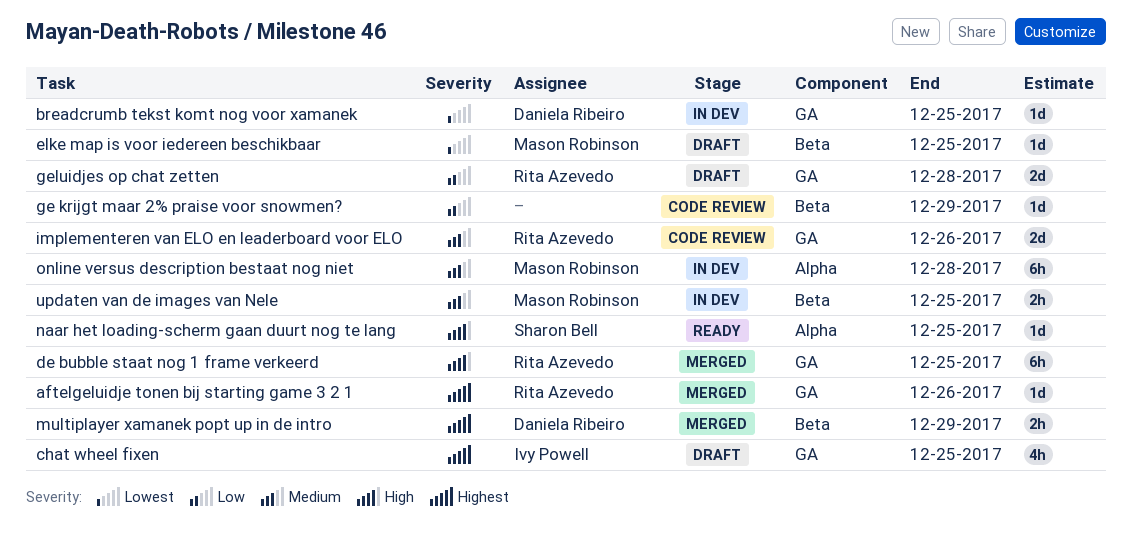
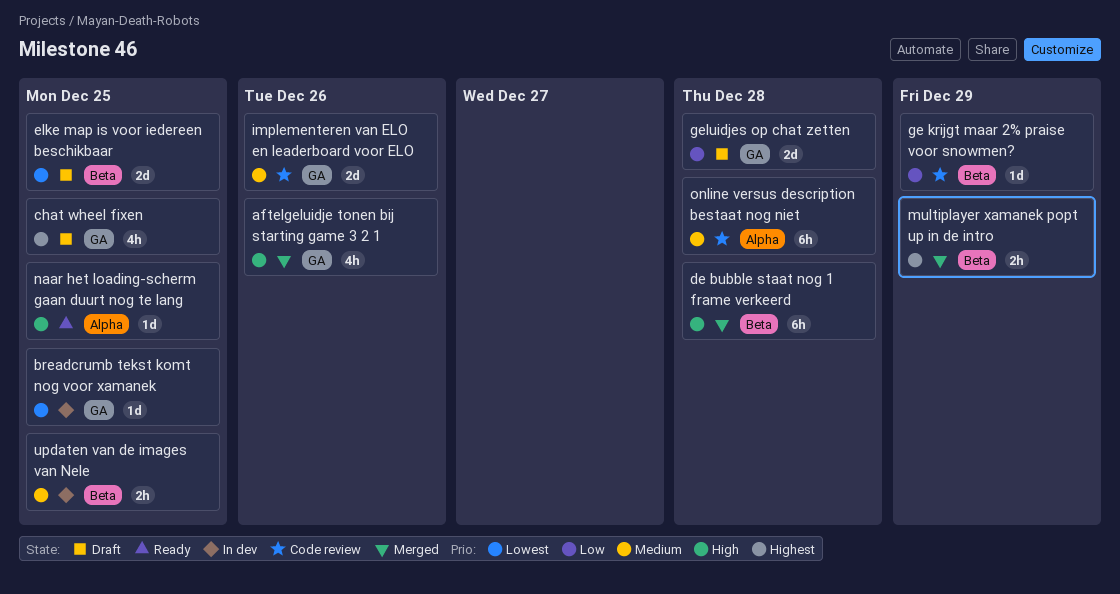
aftelgeluidje tonen bij starting game 3 2 1, priority: Highest -> High
aftelgeluidje tonen bij starting game 3 2 1, estimate: 1d -> 4h
de bubble staat nog 1 frame verkeerd, label: GA -> Beta
de bubble staat nog 1 frame verkeerd, due: Dec 25 -> Dec 28
elke map is voor iedereen beschikbaar, estimate: 1d -> 2d
online versus description bestaat nog niet, status: In dev -> Code review

